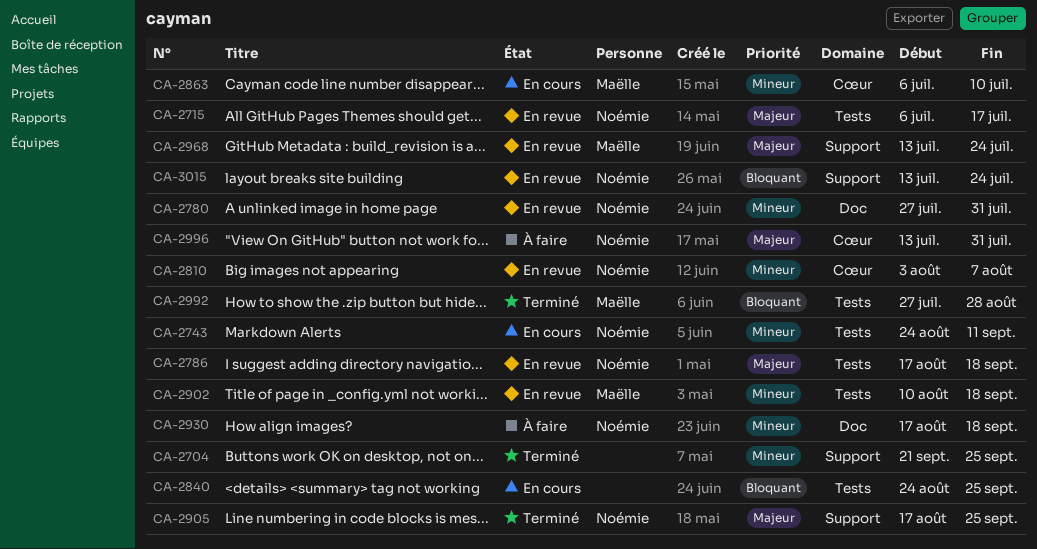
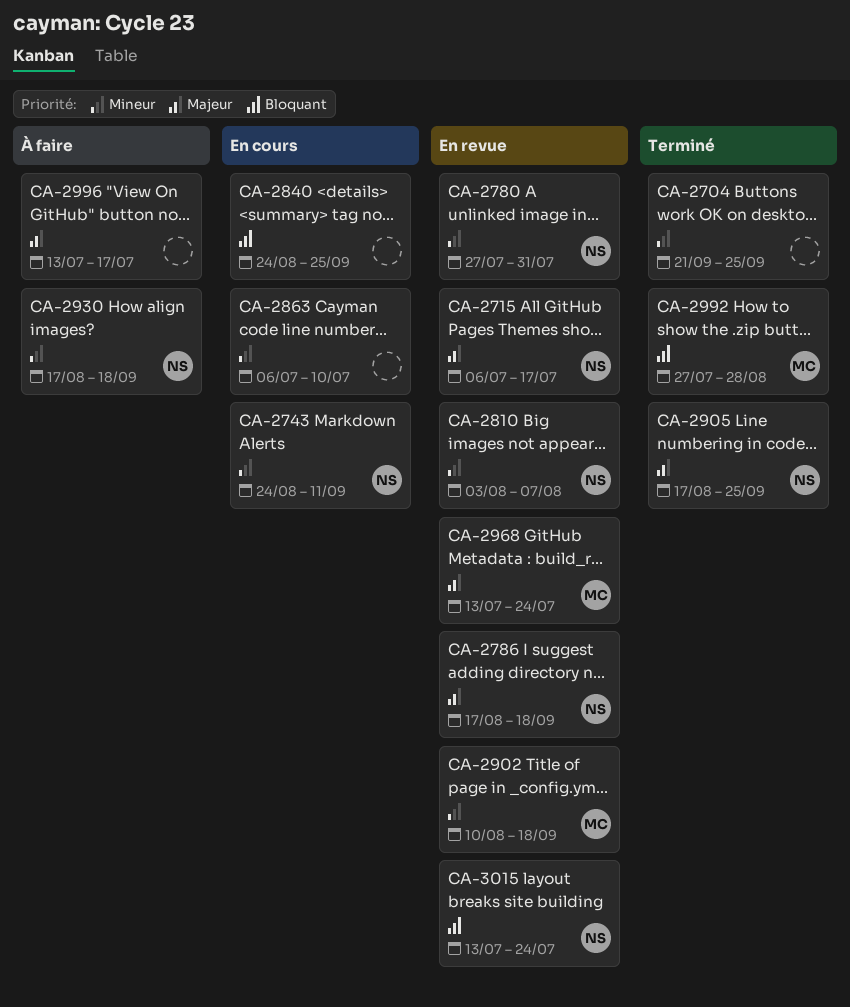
CA-2863, owner: Maëlle -> none
CA-2996, owner: Noémie -> none
CA-2996, due: Jul 31 -> Jul 17

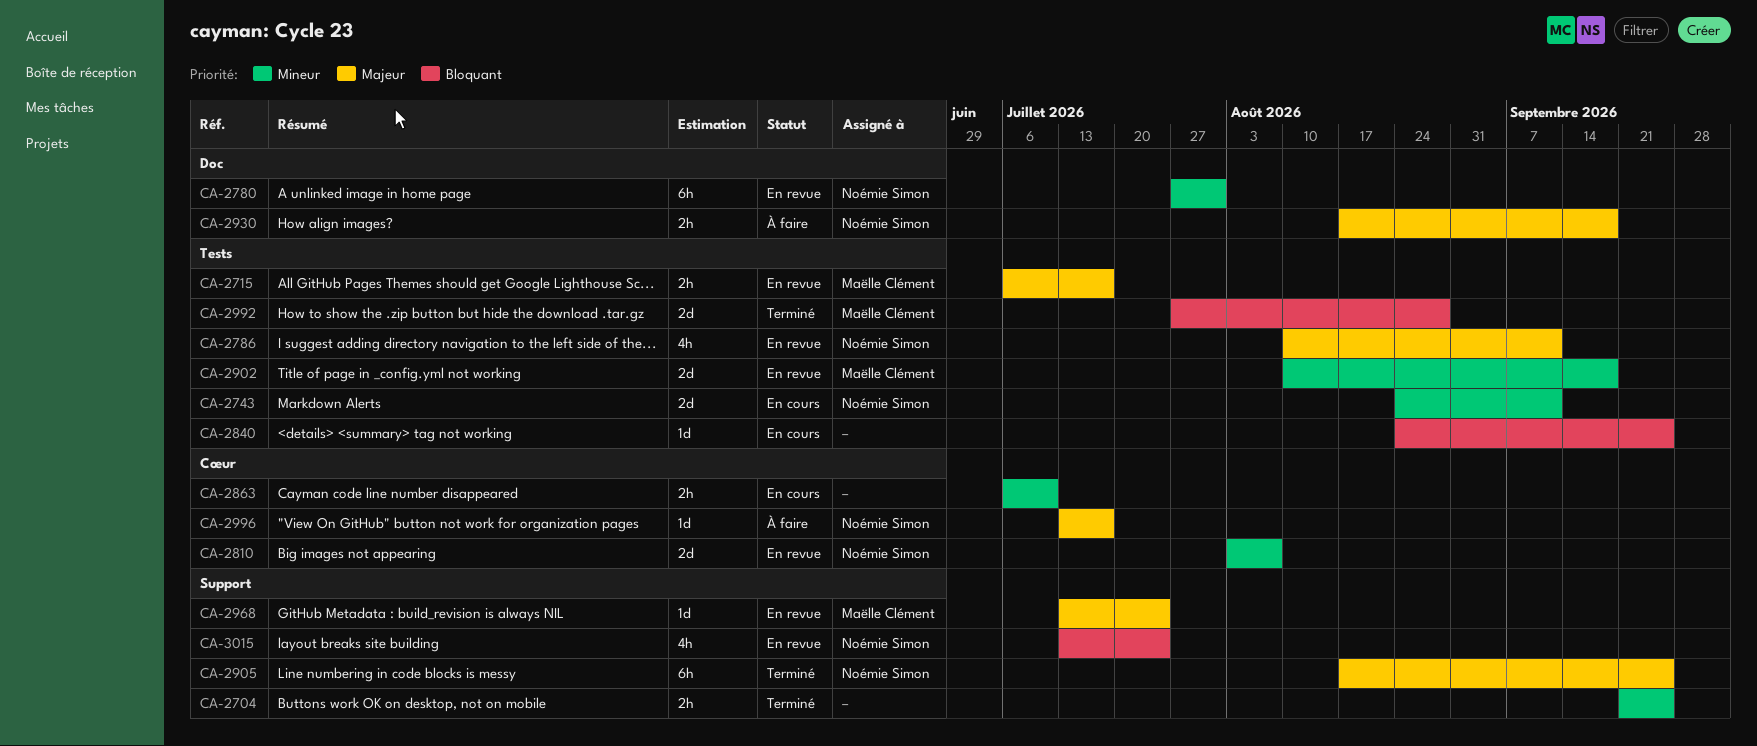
CA-2715, owner: Noémie Simon -> Maëlle Clément
CA-2786, start: Aug 17 -> Aug 10
CA-2786, due: Sep 18 -> Sep 11
CA-2930, priority: Mineur -> Majeur
CA-2996, owner: none -> Noémie Simon

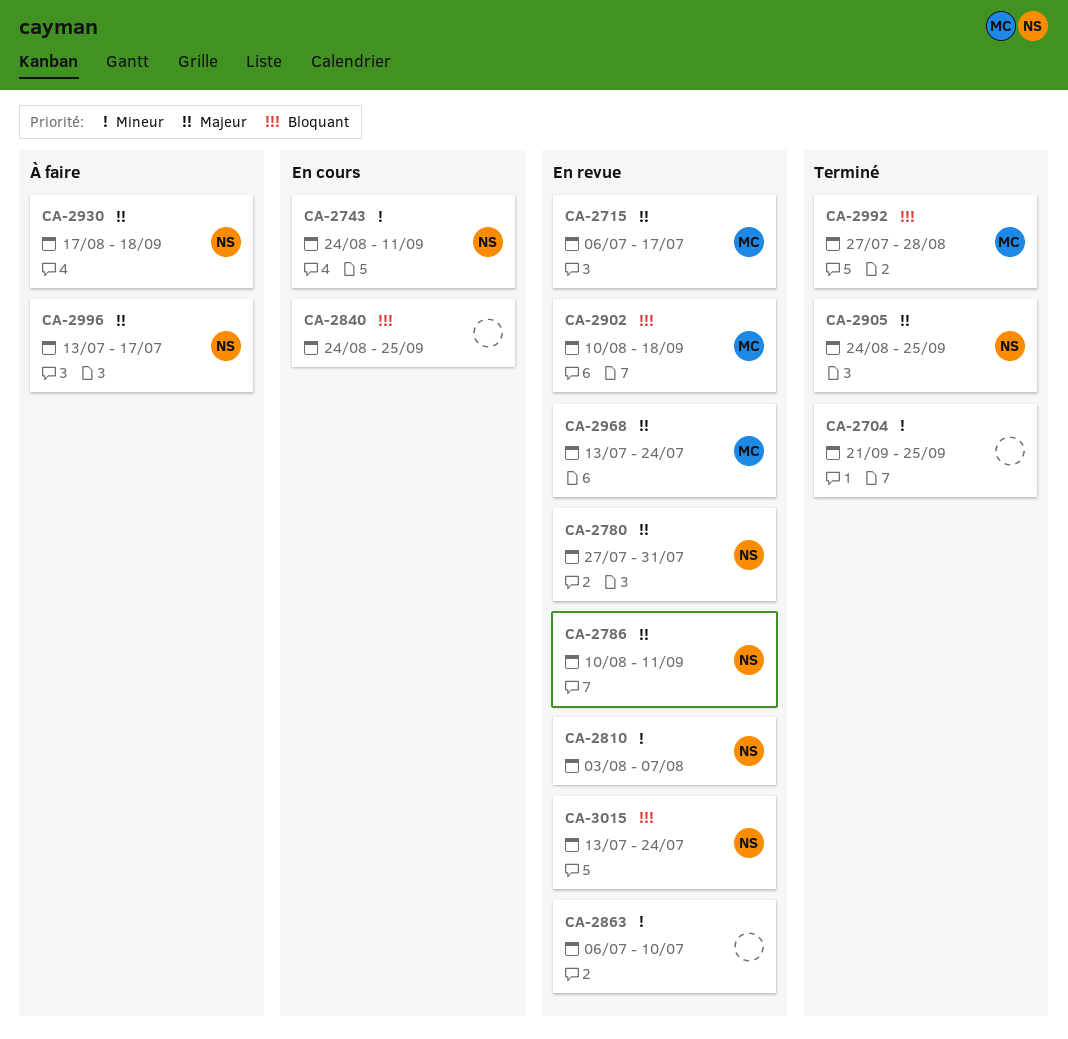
CA-2780, priority: Mineur -> Majeur
CA-2863, status: En cours -> En revue
CA-2902, priority: Mineur -> Bloquant
CA-2905, start: Aug 17 -> Aug 24

